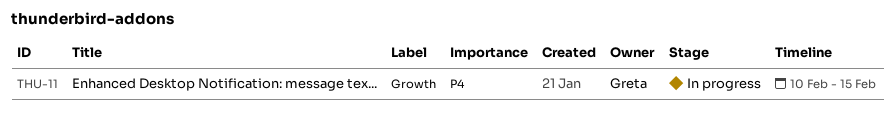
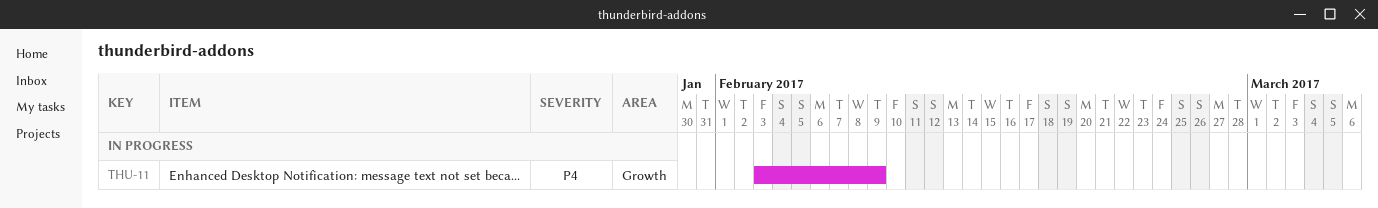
THU-11, start: Feb 10 -> Feb 3
THU-11, due: Feb 15 -> Feb 9

